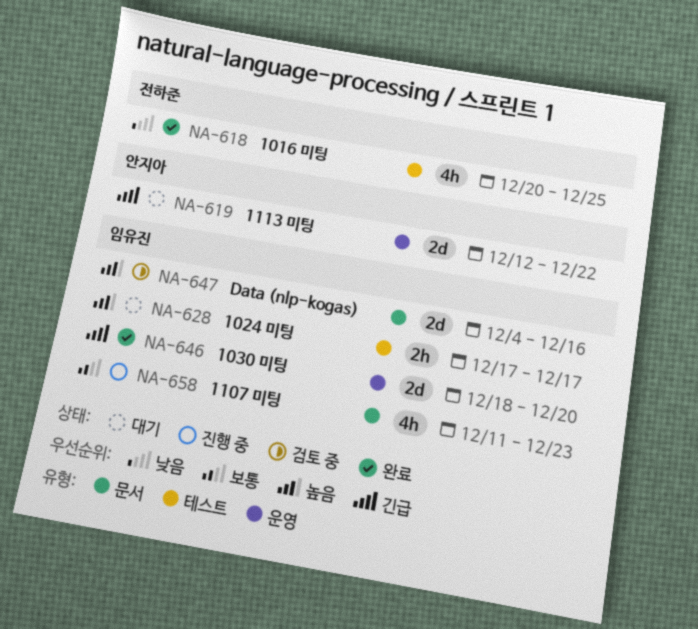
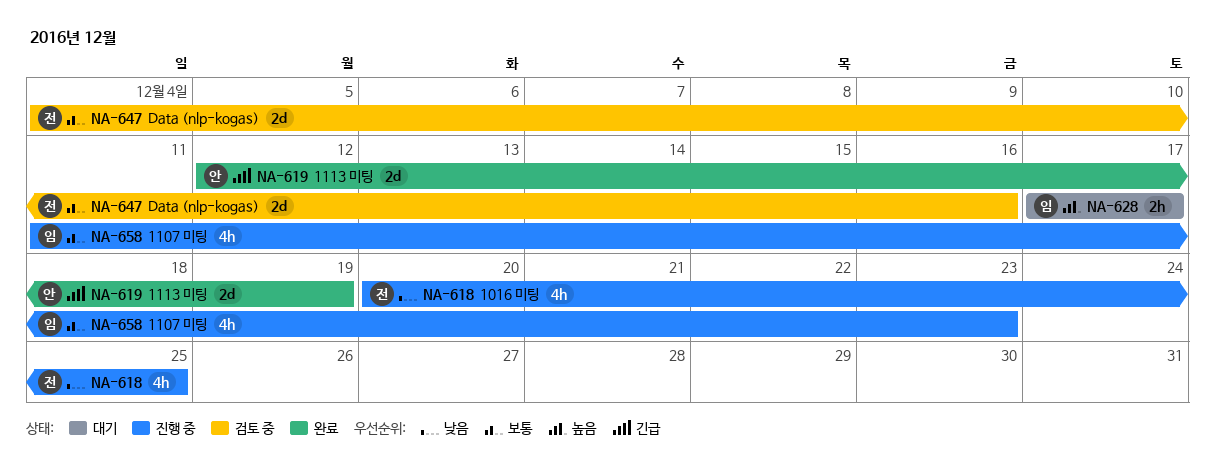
NA-618, status: 완료 -> 진행 중
NA-619, status: 대기 -> 완료
NA-619, due: Dec 22 -> Dec 19
NA-646: present -> none
NA-647, owner: 임유진 -> 전하준
NA-647, priority: 높음 -> 보통

